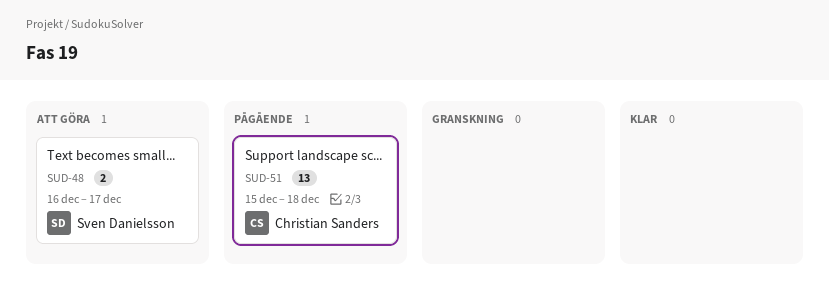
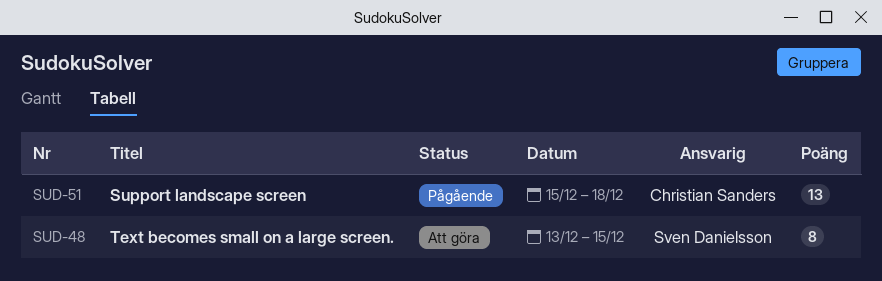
SUD-48, estimate: 2 -> 8
SUD-48, start: Dec 16 -> Dec 13
SUD-48, due: Dec 17 -> Dec 15

